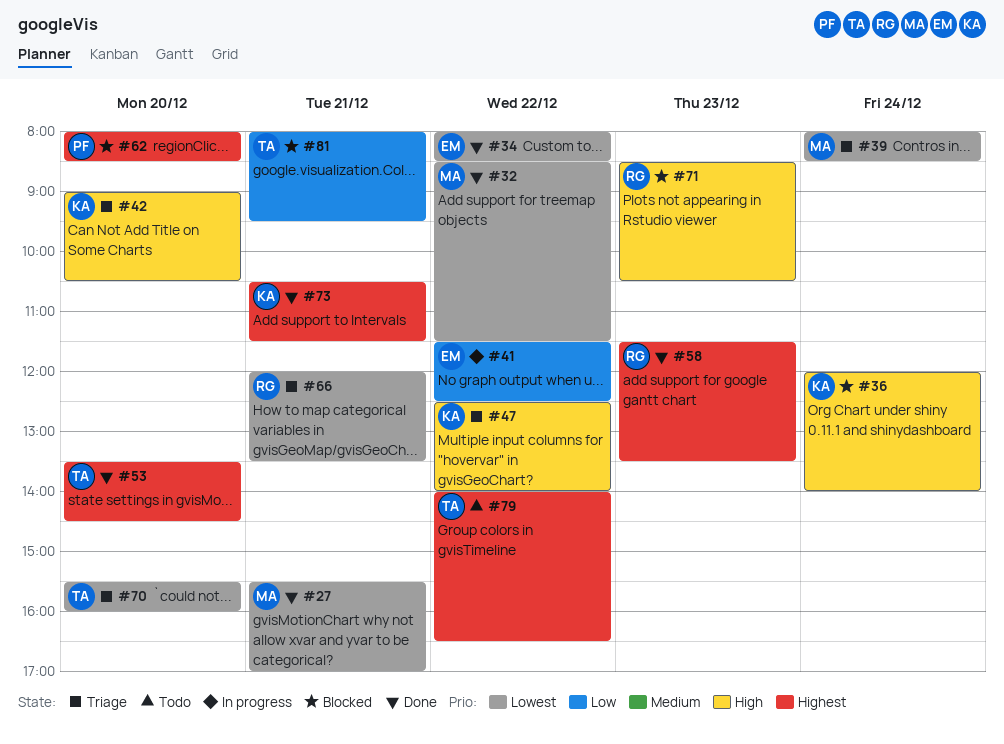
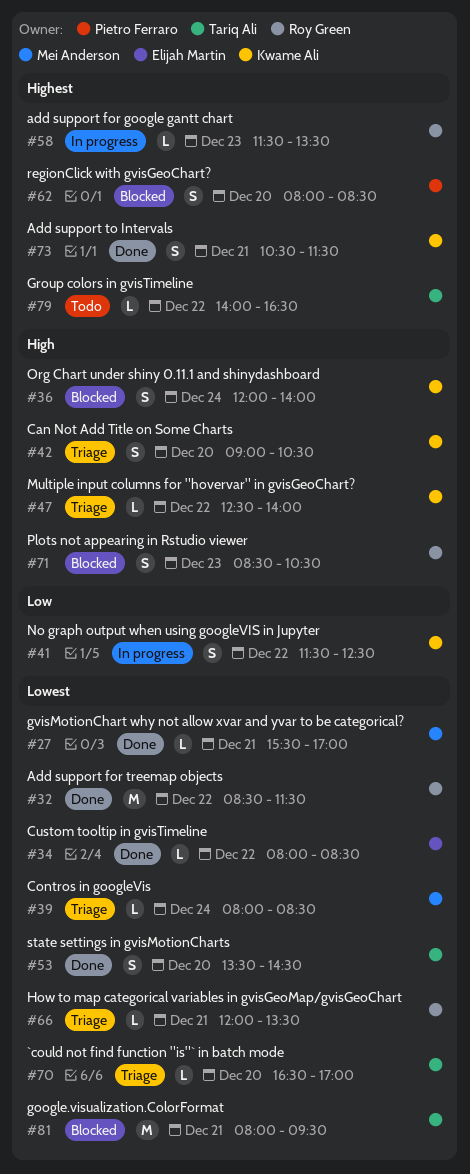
#32, owner: Mei Anderson -> Roy Green
#41, owner: Elijah Martin -> Kwame Ali
#53, priority: Highest -> Lowest
#58, status: Done -> In progress
#70, begins: 15:30 -> 16:30
#70, ends: 16:00 -> 17:00
#81, priority: Low -> Lowest

